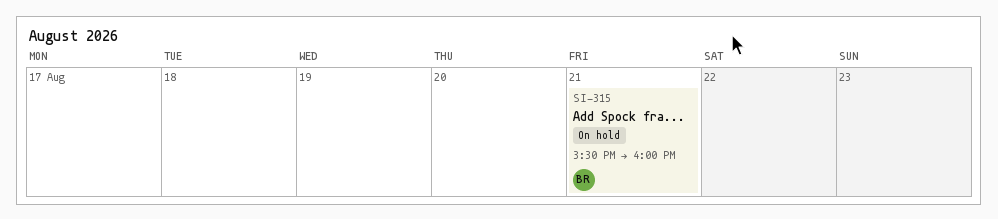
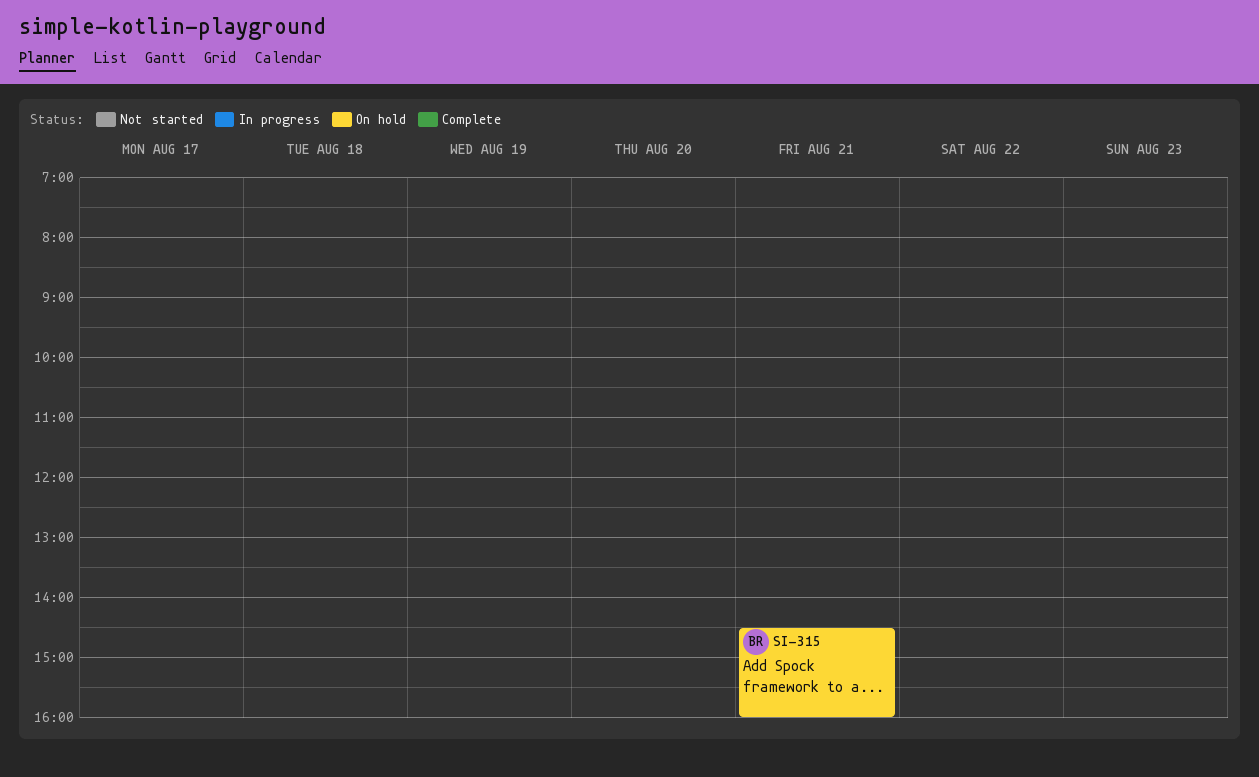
SI-315, begins: 15:30 -> 14:30

